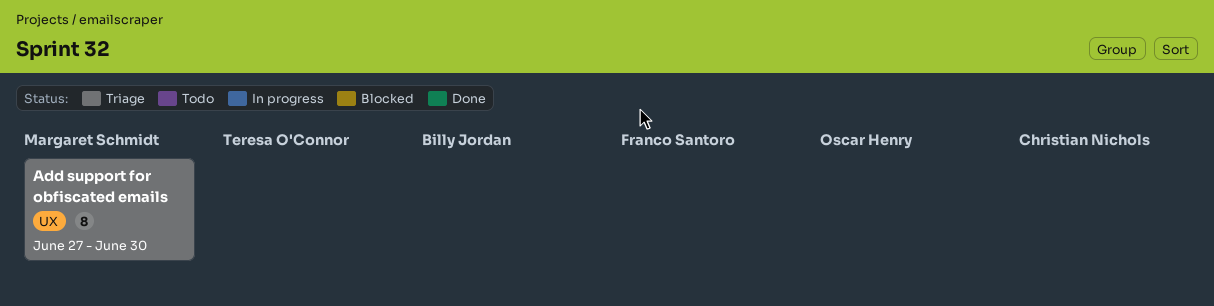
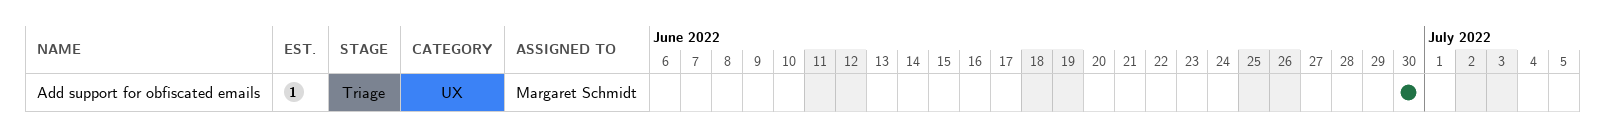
Add support for obfiscated emails, estimate: 8 -> 1
Add support for obfiscated emails, start: Jun 27 -> Jun 30

